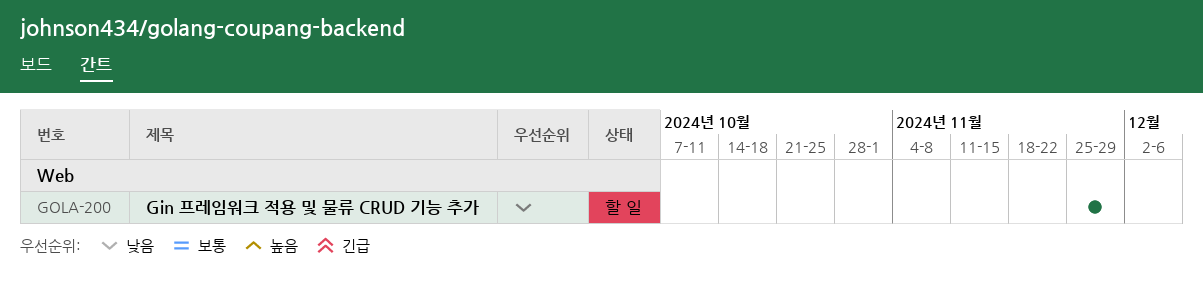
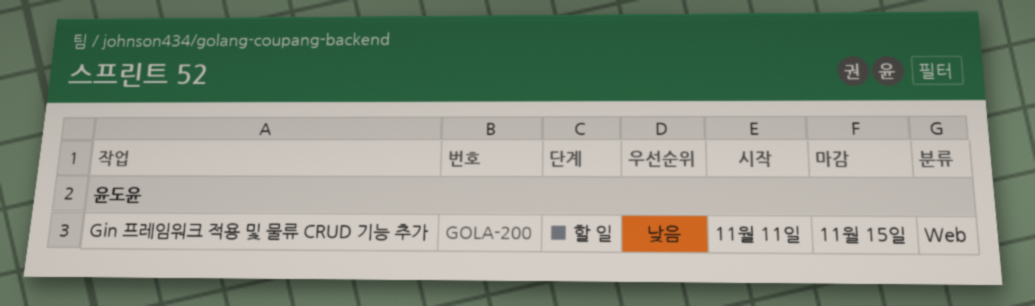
GOLA-200, start: Nov 25 -> Nov 11
GOLA-200, due: Nov 29 -> Nov 15

